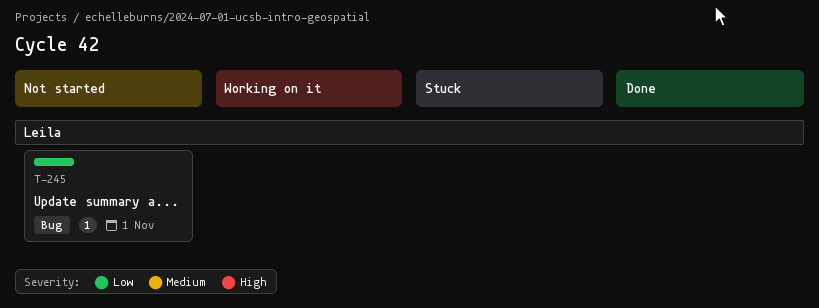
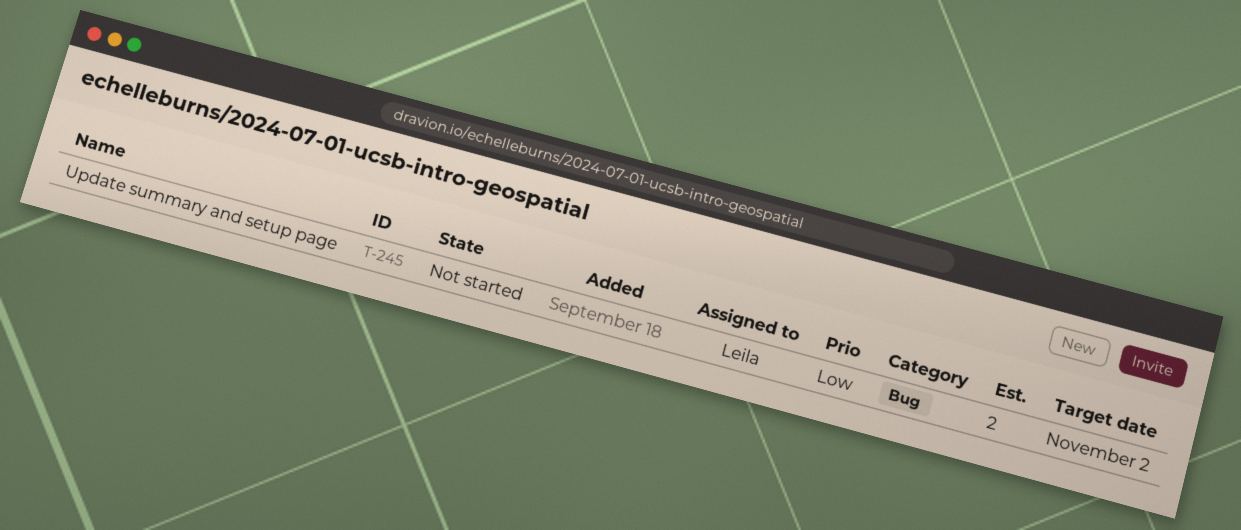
T-245, estimate: 1 -> 2
T-245, due: Nov 1 -> Nov 2

